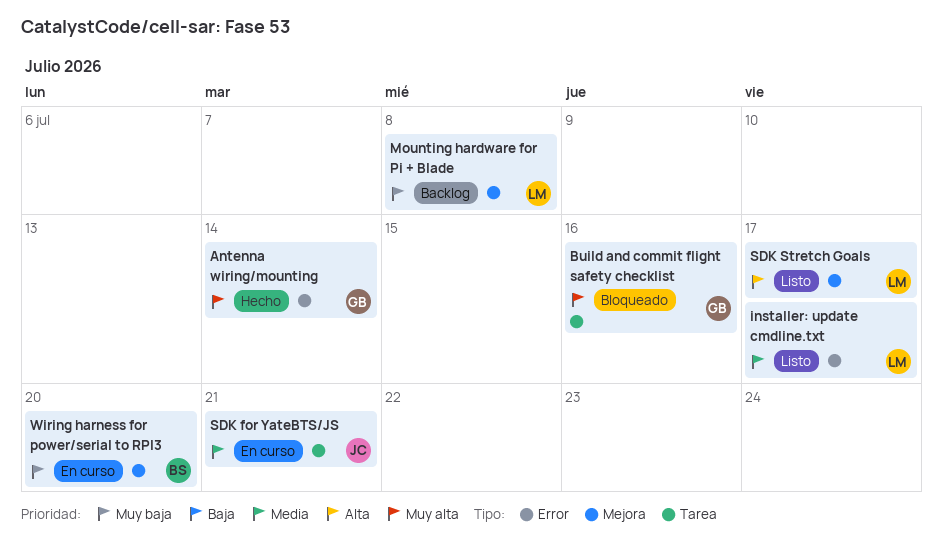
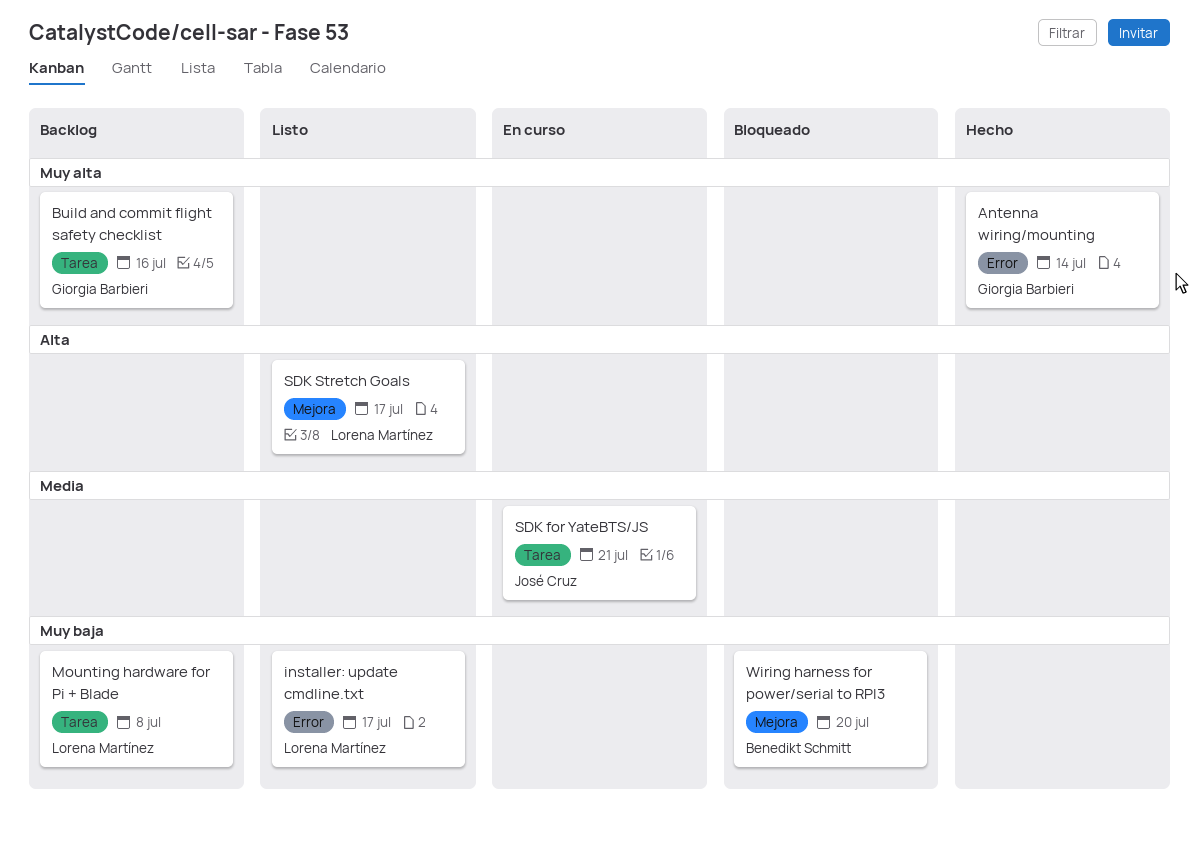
Build and commit flight safety checklist, status: Bloqueado -> Backlog
installer: update cmdline.txt, priority: Media -> Muy baja
Mounting hardware for Pi + Blade, label: Mejora -> Tarea
Wiring harness for power/serial to RPI3, status: En curso -> Bloqueado

